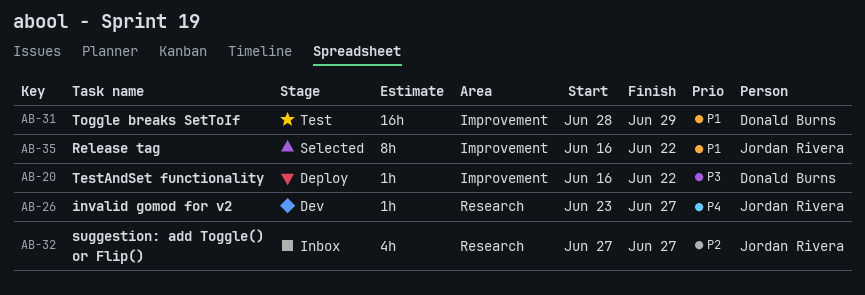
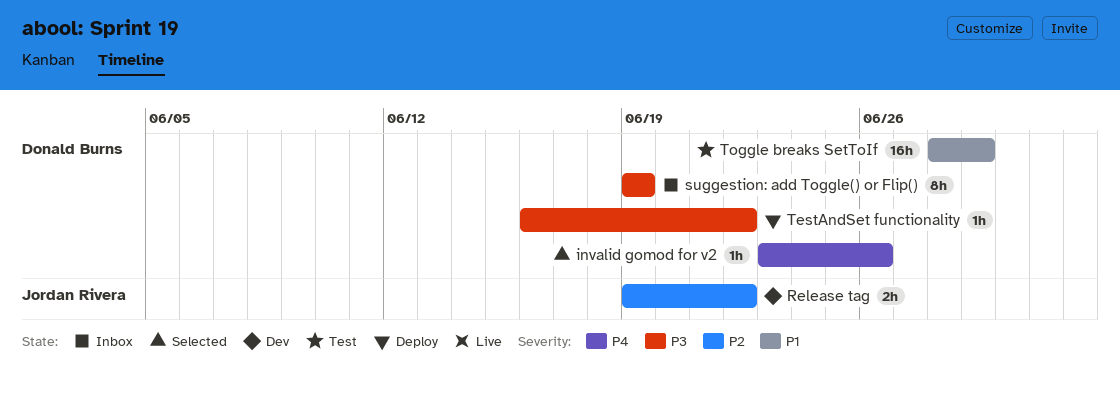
invalid gomod for v2, status: Dev -> Selected
invalid gomod for v2, owner: Jordan Rivera -> Donald Burns
invalid gomod for v2, due: Jun 27 -> Jun 26
Release tag, status: Selected -> Dev
Release tag, priority: P1 -> P2
Release tag, estimate: 8h -> 2h
Release tag, start: Jun 16 -> Jun 19
suggestion: add Toggle() or Flip(), owner: Jordan Rivera -> Donald Burns
suggestion: add Toggle() or Flip(), priority: P2 -> P3
suggestion: add Toggle() or Flip(), estimate: 4h -> 8h
suggestion: add Toggle() or Flip(), start: Jun 27 -> Jun 19
suggestion: add Toggle() or Flip(), due: Jun 27 -> Jun 19

